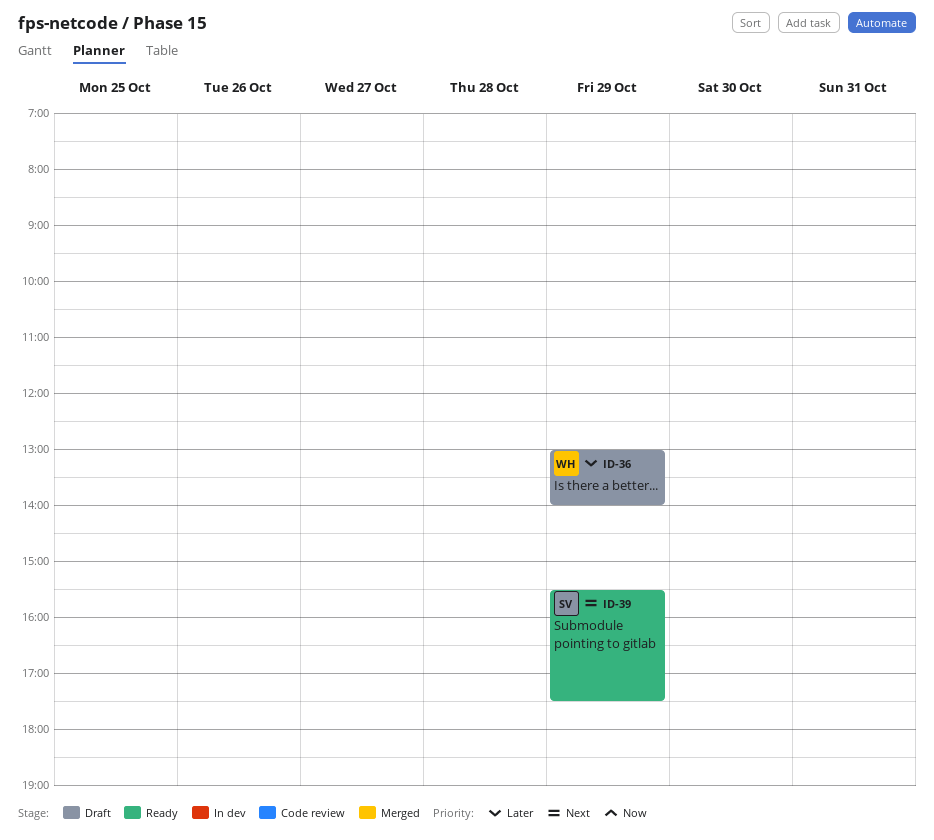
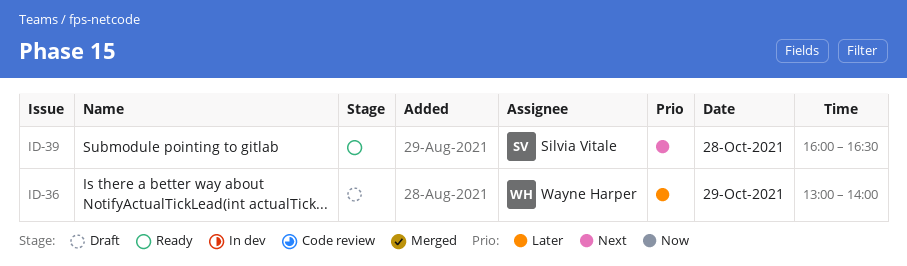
ID-39, day: Oct 29 -> Oct 28
ID-39, begins: 15:30 -> 16:00
ID-39, ends: 17:30 -> 16:30

